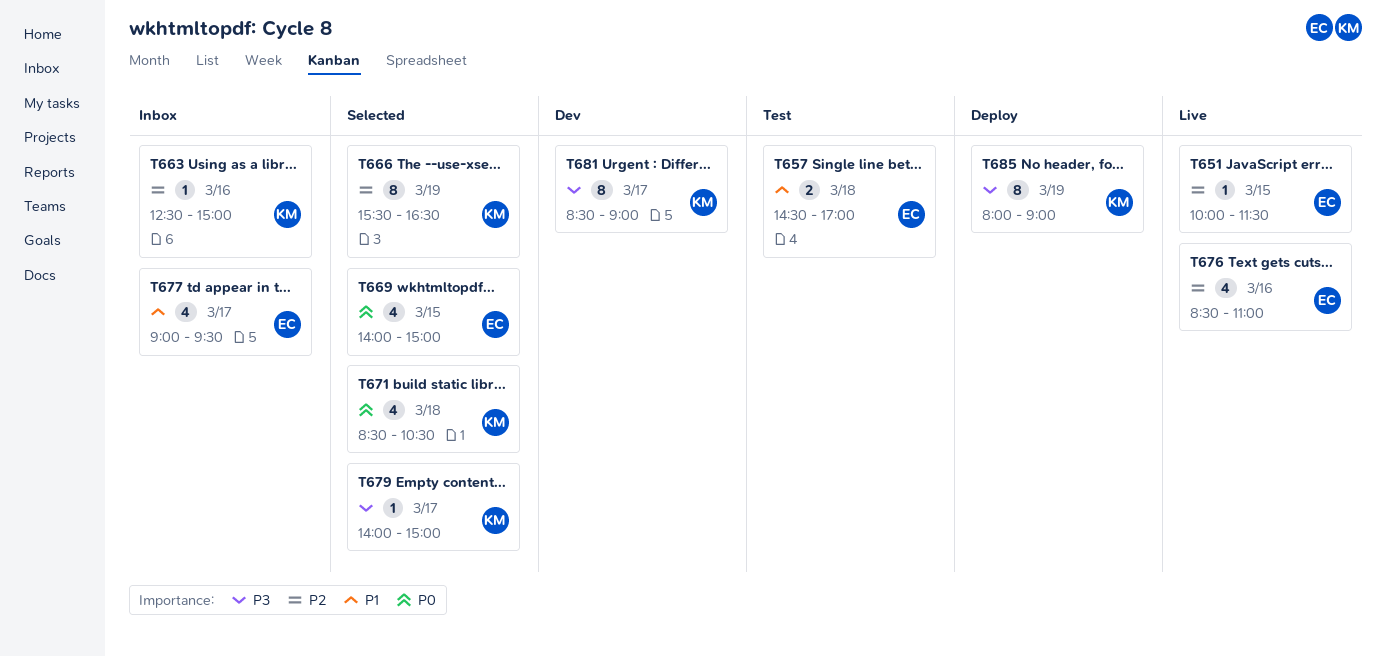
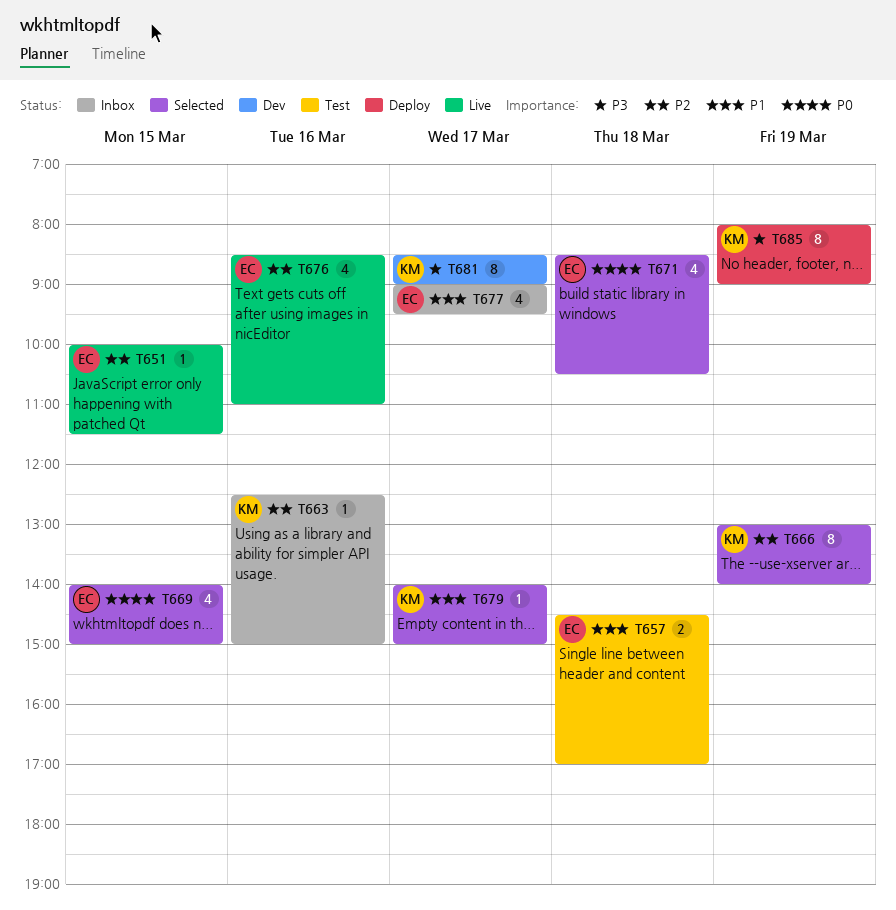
T666, begins: 15:30 -> 13:00
T666, ends: 16:30 -> 14:00
T671, owner: KM -> EC
T679, priority: P3 -> P1

